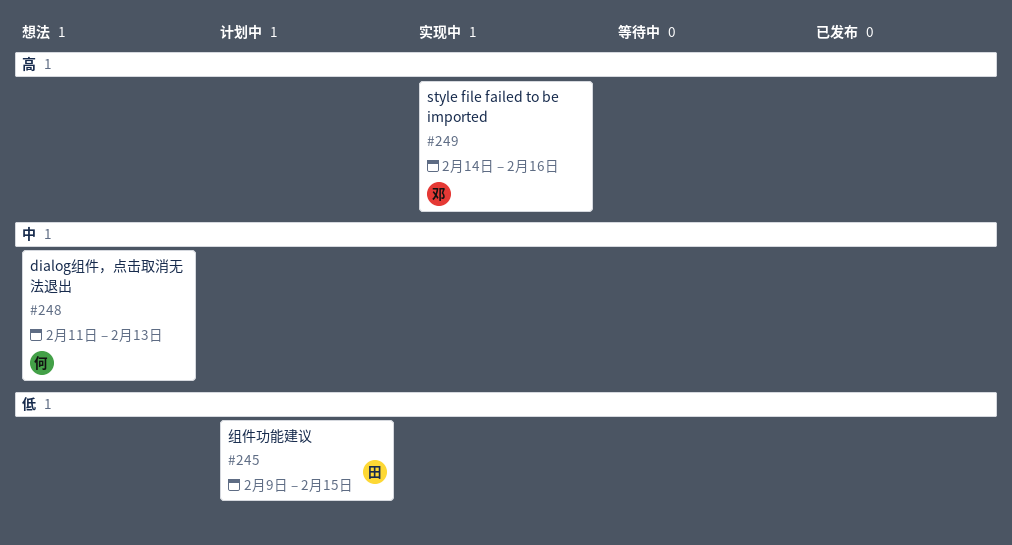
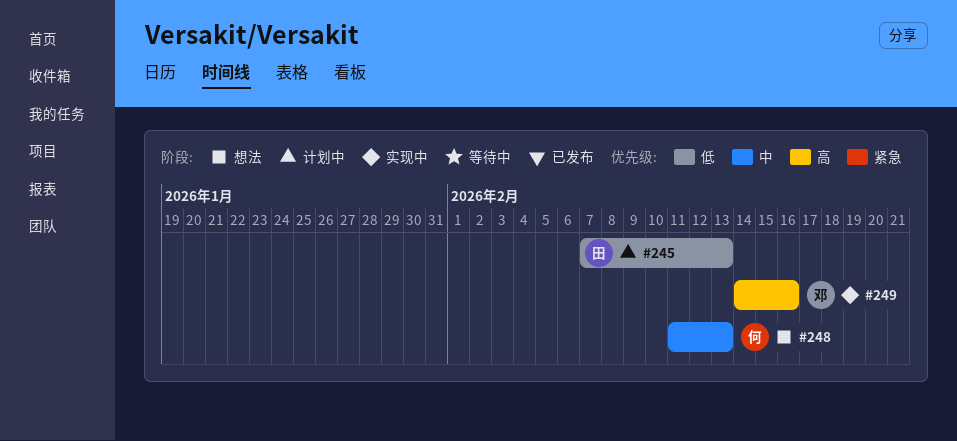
#245, start: Feb 9 -> Feb 7
#245, due: Feb 15 -> Feb 13

